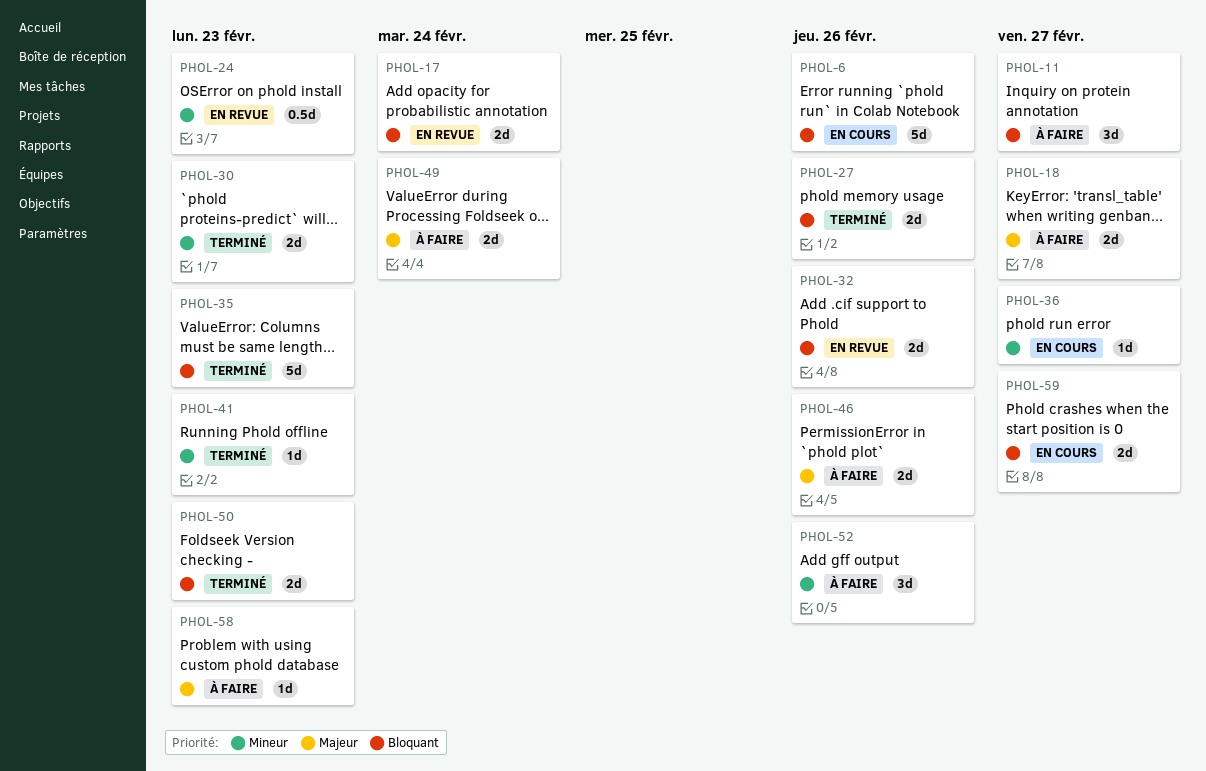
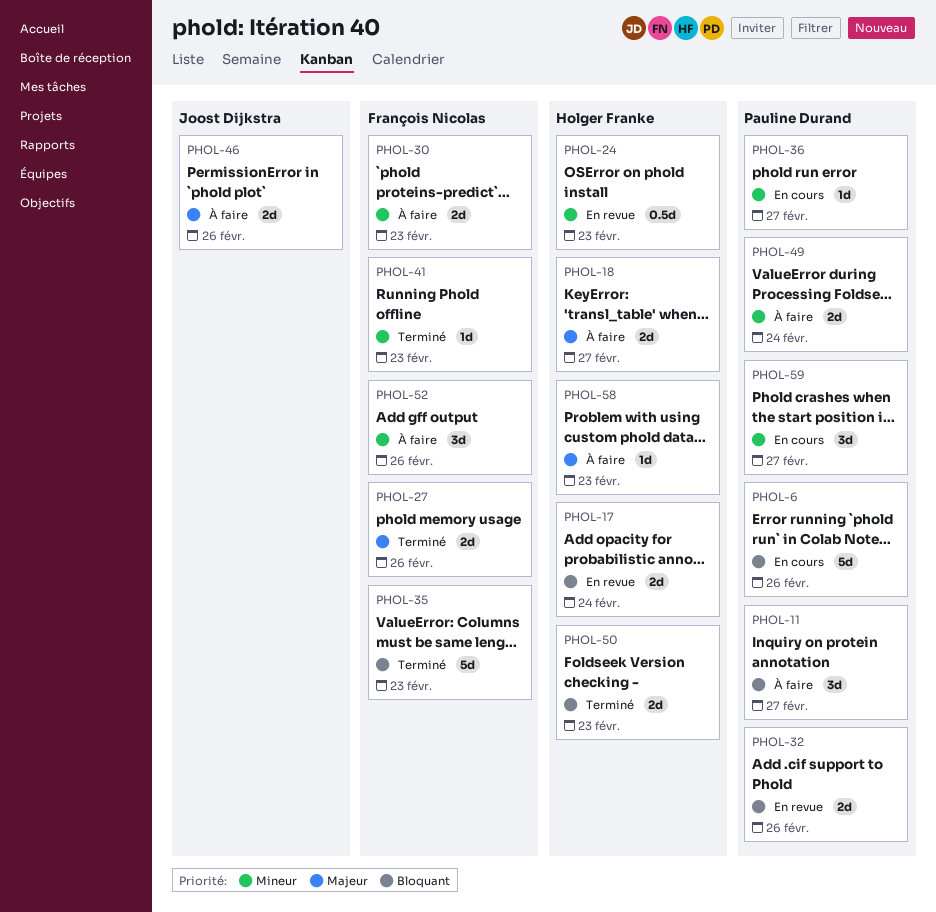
PHOL-27, priority: Bloquant -> Majeur
PHOL-30, status: Terminé -> À faire
PHOL-49, priority: Majeur -> Mineur
PHOL-59, priority: Bloquant -> Mineur
PHOL-59, estimate: 2d -> 3d

